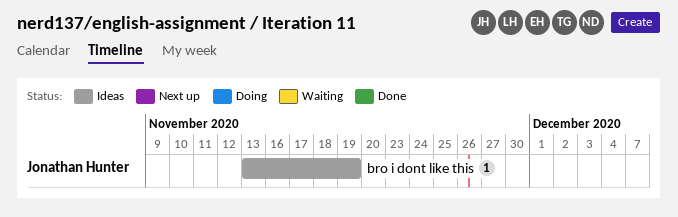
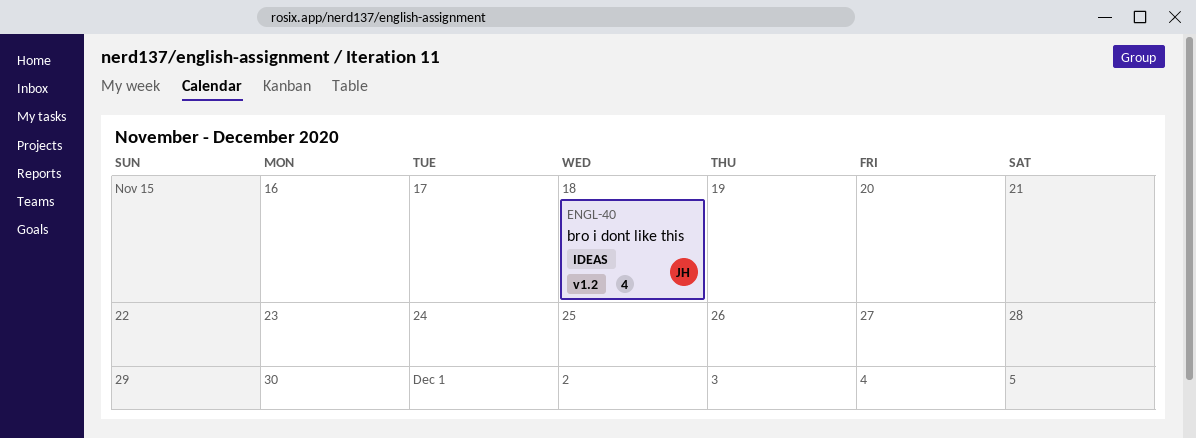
bro i dont like this, estimate: 1 -> 4
bro i dont like this, due: Nov 19 -> Nov 18

